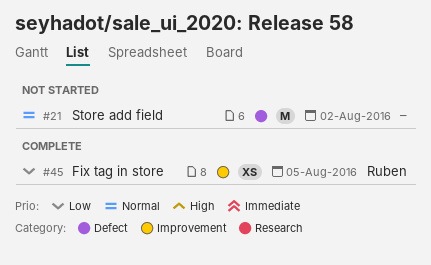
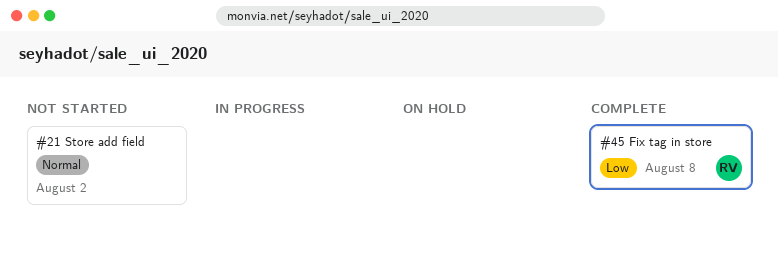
#45, due: Aug 5 -> Aug 8

